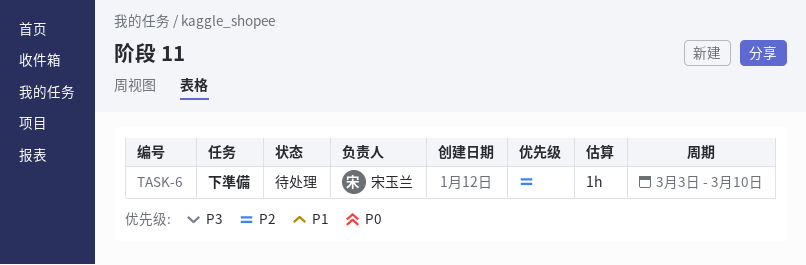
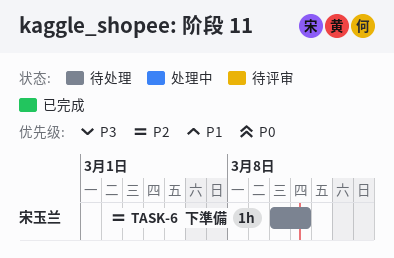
TASK-6, start: Mar 3 -> Mar 10
TASK-6, due: Mar 10 -> Mar 11

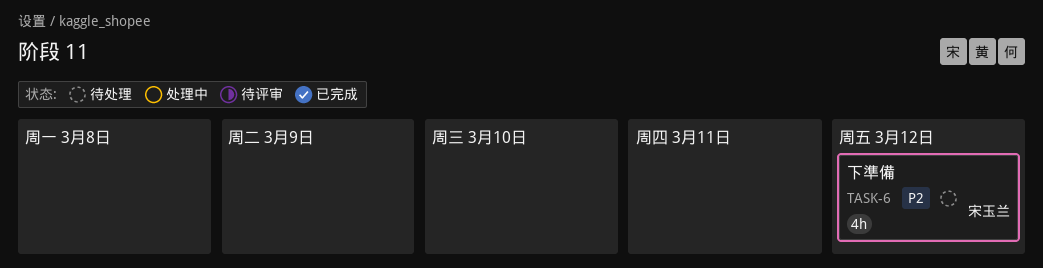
TASK-6, estimate: 1h -> 4h
TASK-6, due: Mar 11 -> Mar 12

